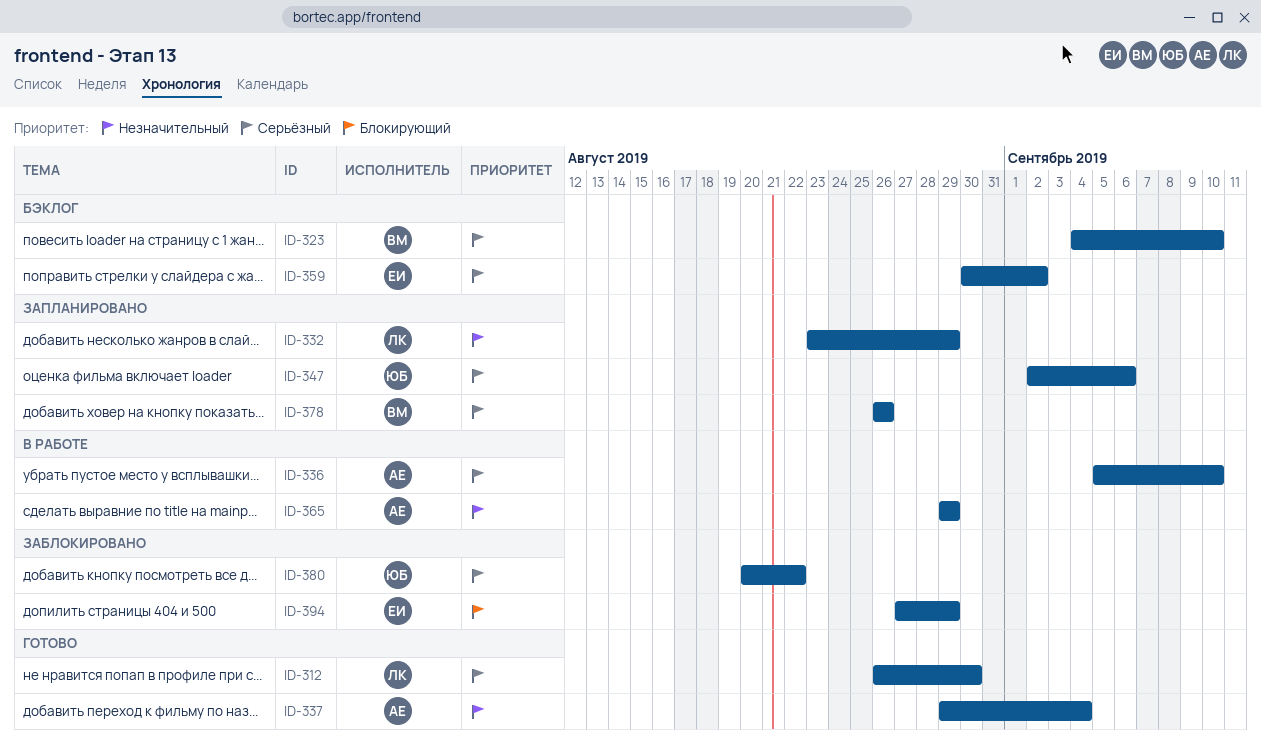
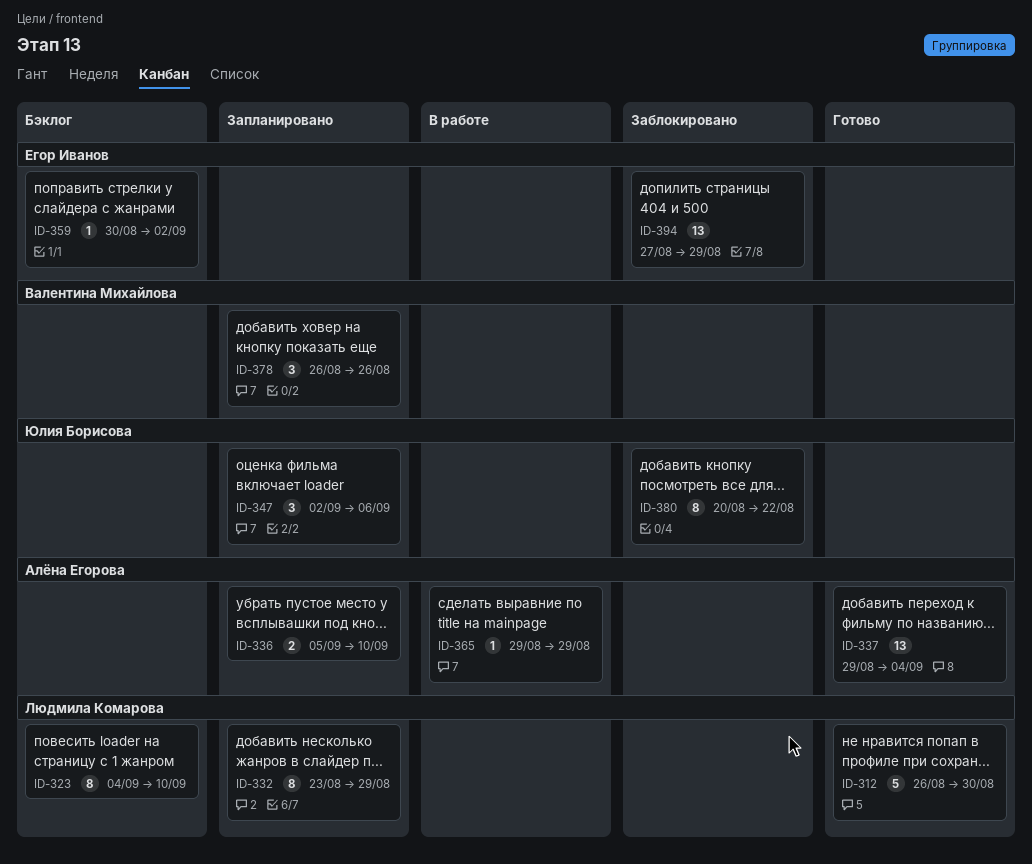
ID-323, owner: Валентина Михайлова -> Людмила Комарова
ID-336, status: В работе -> Запланировано

